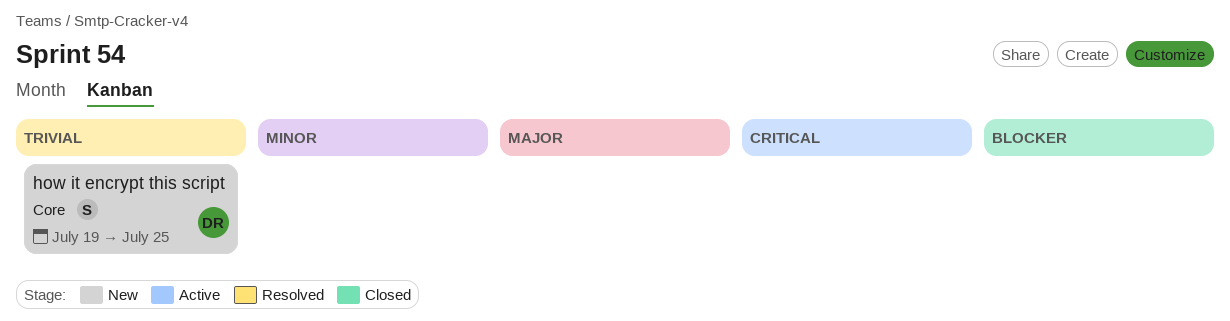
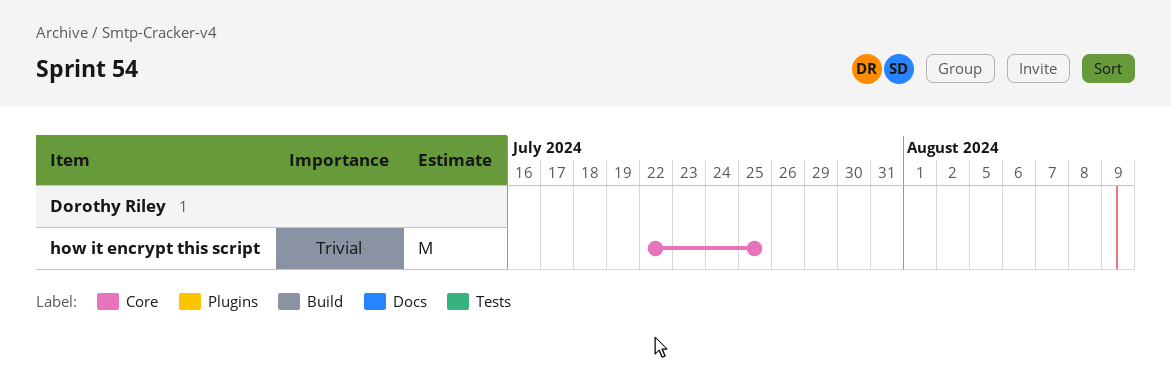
how it encrypt this script, estimate: S -> M
how it encrypt this script, start: Jul 19 -> Jul 22

